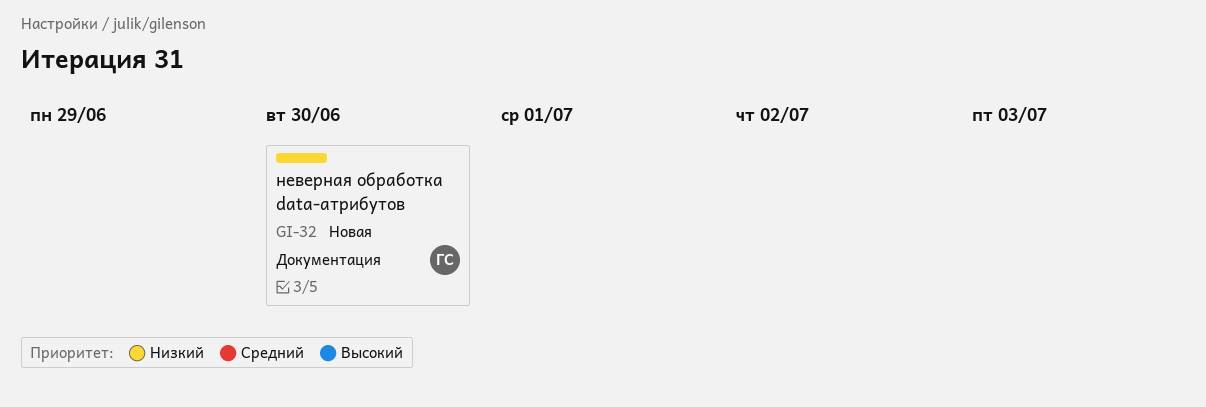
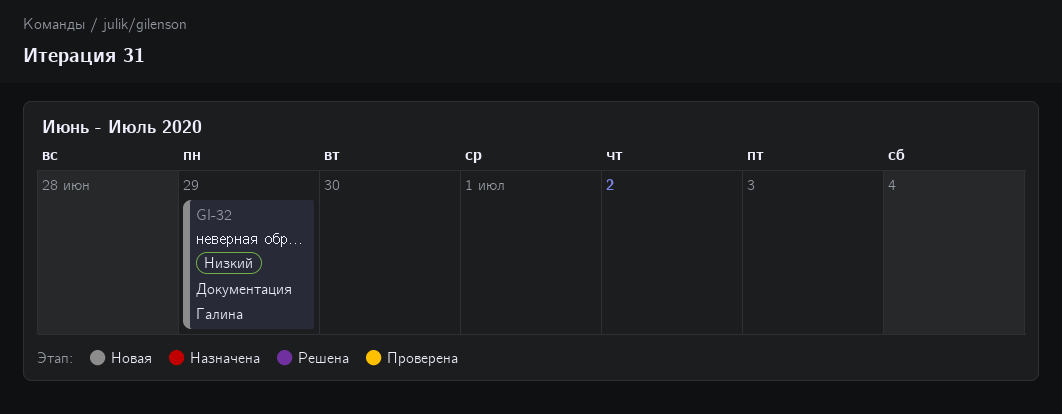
GI-32, due: Jun 30 -> Jun 29

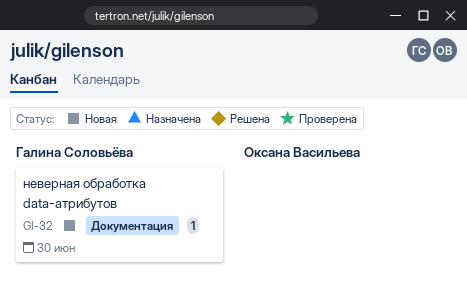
GI-32, due: Jun 29 -> Jun 30

